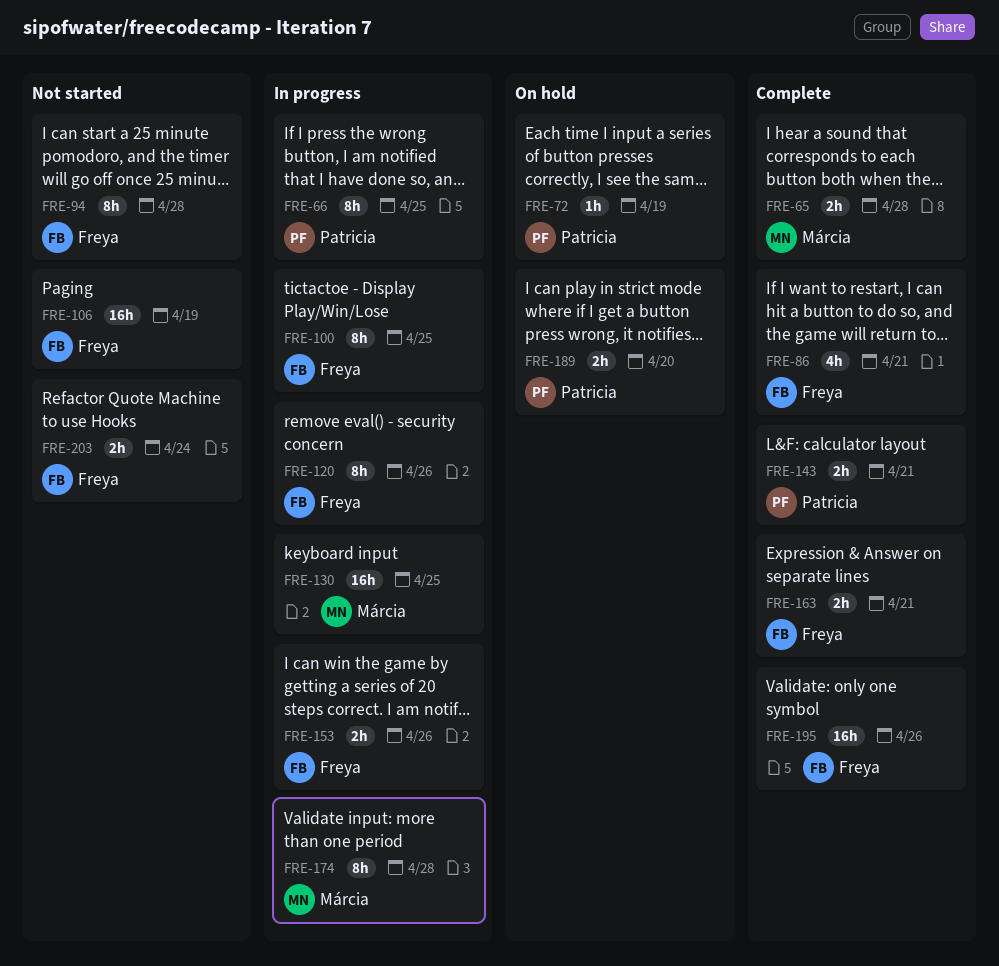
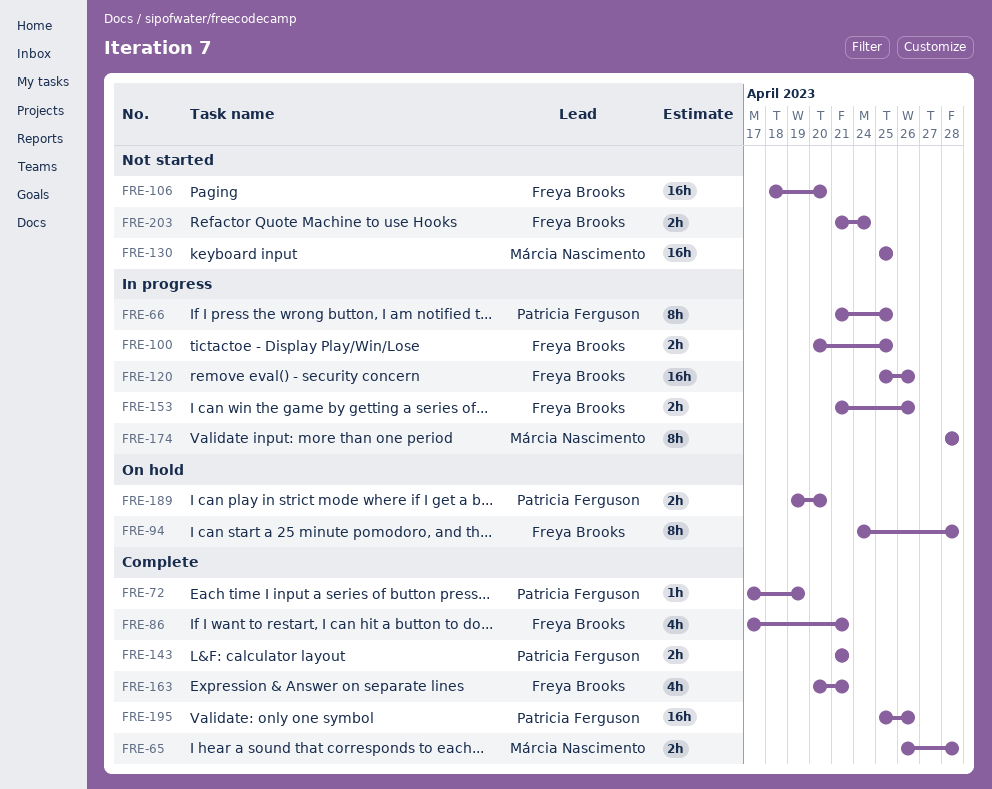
FRE-72, status: On hold -> Complete
FRE-94, status: Not started -> On hold
FRE-100, estimate: 8h -> 2h
FRE-106, due: Apr 19 -> Apr 20
FRE-120, estimate: 8h -> 16h
FRE-130, status: In progress -> Not started
FRE-163, estimate: 2h -> 4h
FRE-195, owner: Freya Brooks -> Patricia Ferguson

